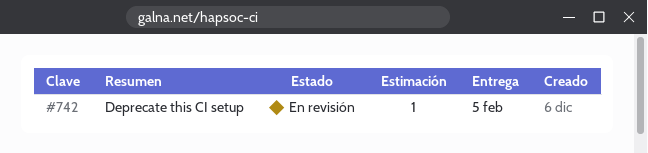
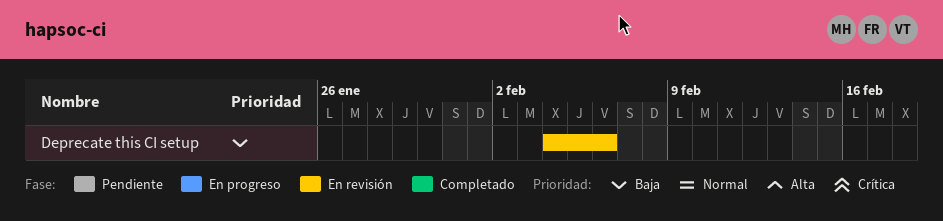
Deprecate this CI setup, due: Feb 5 -> Feb 6

